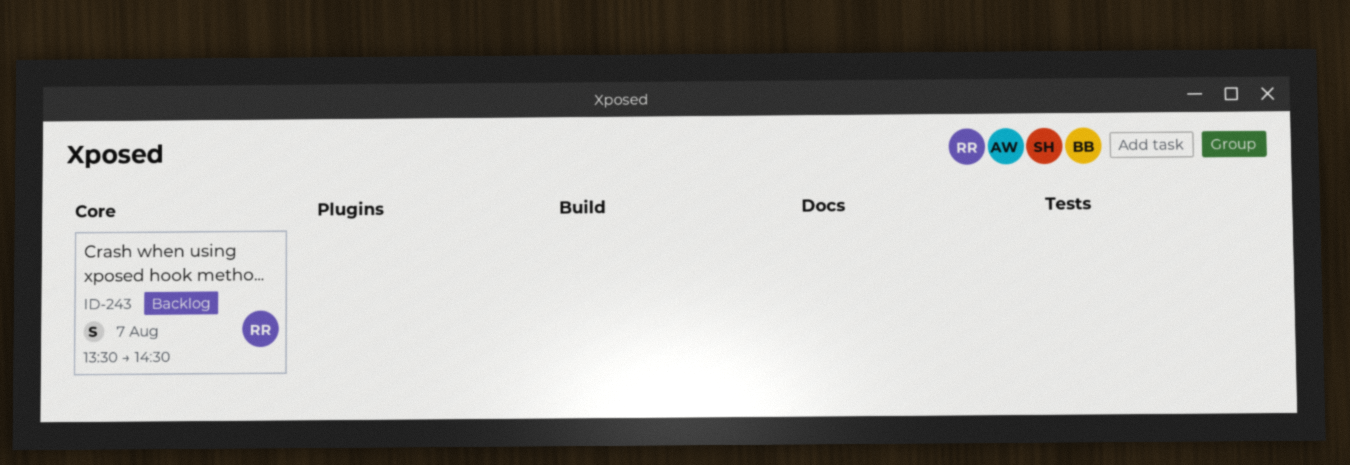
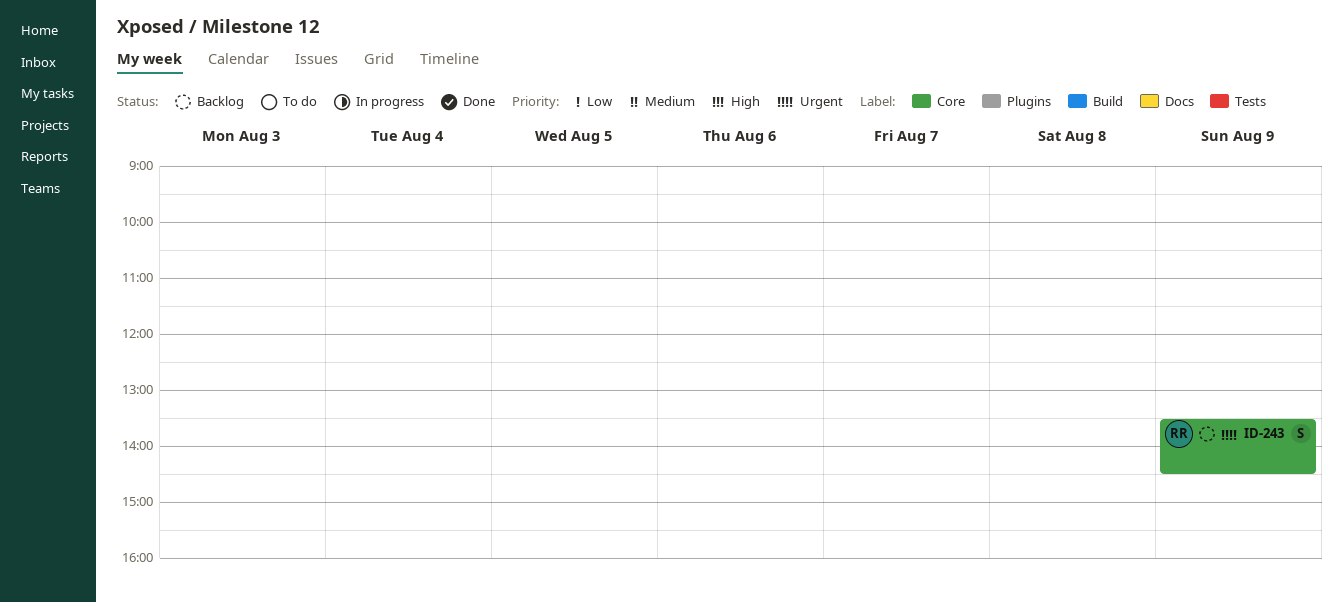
ID-243, day: Aug 7 -> Aug 9

